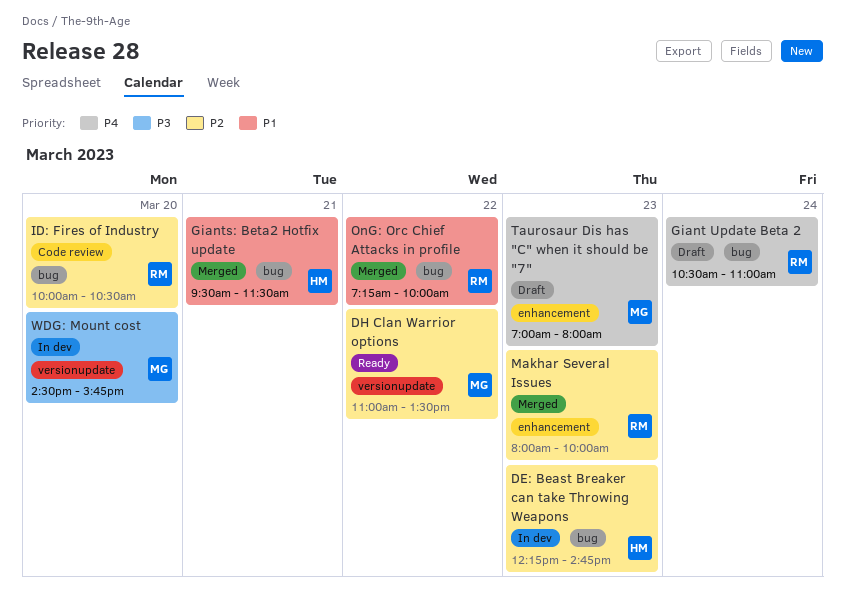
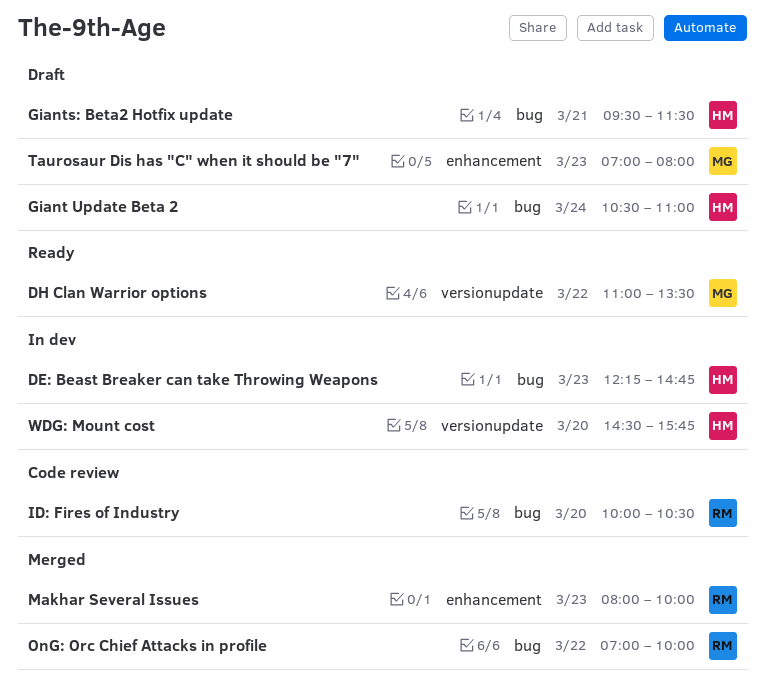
Giant Update Beta 2, owner: RM -> HM
Giants: Beta2 Hotfix update, status: Merged -> Draft
OnG: Orc Chief Attacks in profile, begins: 07:15 -> 07:00
WDG: Mount cost, owner: MG -> HM

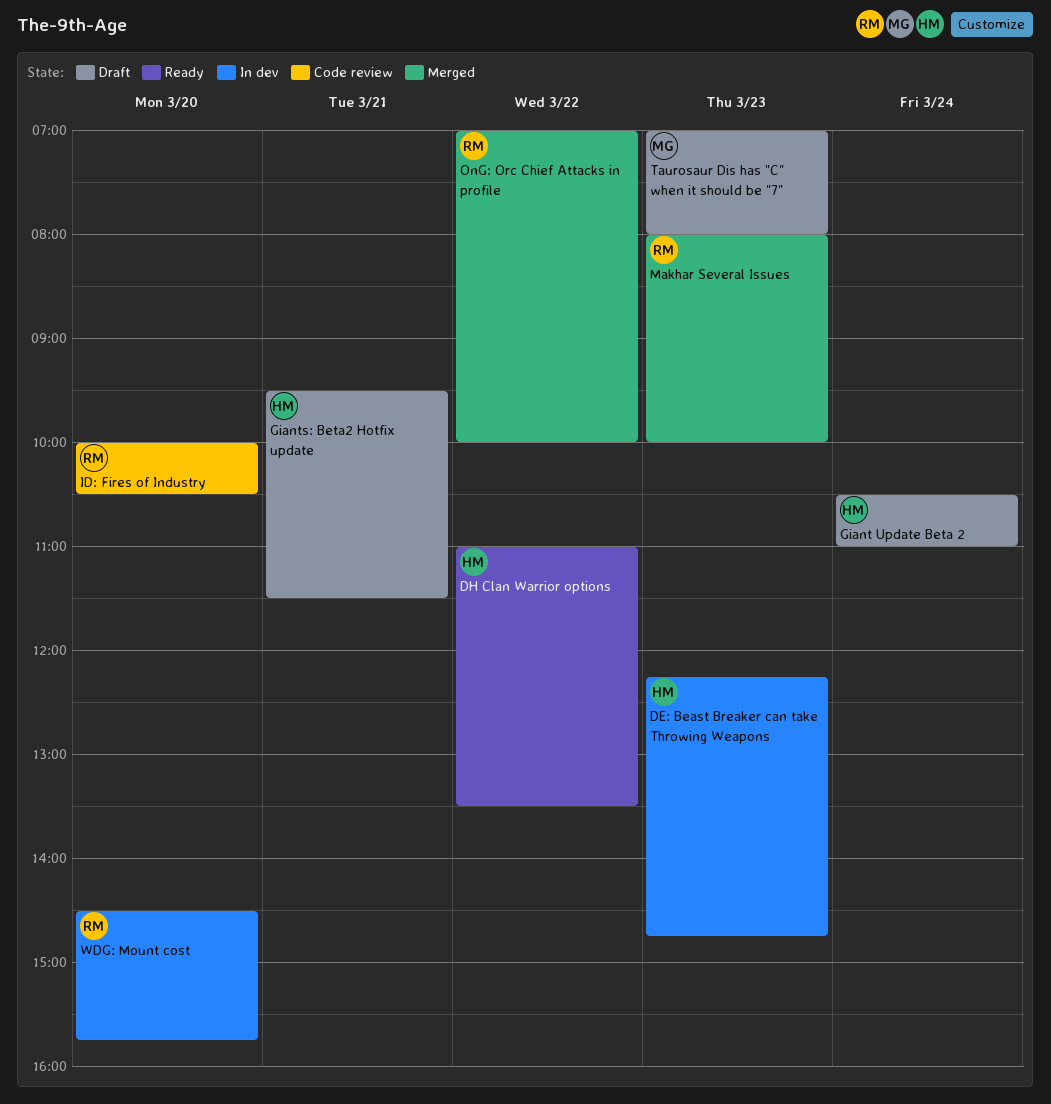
DH Clan Warrior options, owner: MG -> HM
WDG: Mount cost, owner: HM -> RM

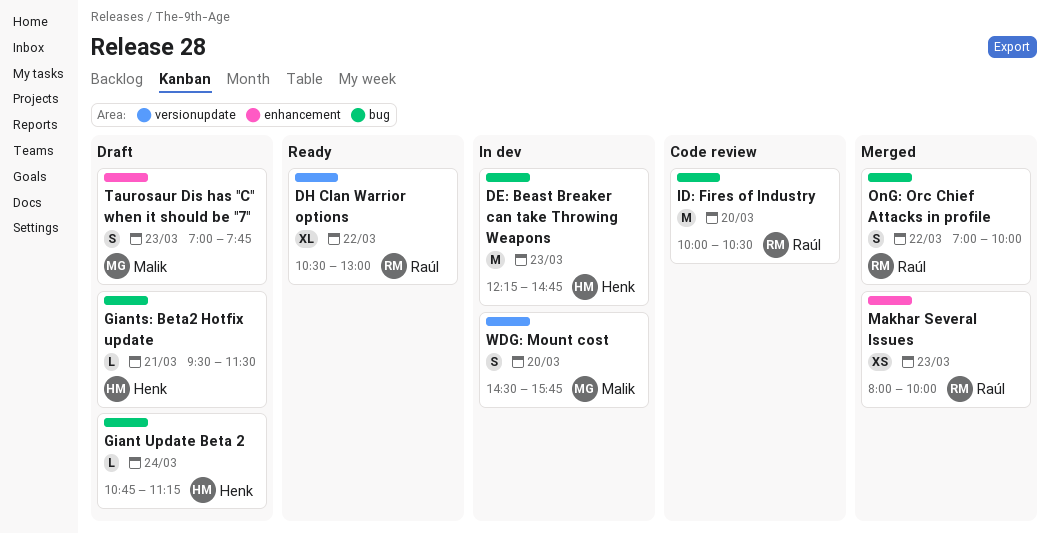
DH Clan Warrior options, owner: Henk -> Raúl
DH Clan Warrior options, begins: 11:00 -> 10:30
DH Clan Warrior options, ends: 13:30 -> 13:00
Giant Update Beta 2, begins: 10:30 -> 10:45
Giant Update Beta 2, ends: 11:00 -> 11:15
Taurosaur Dis has "C" when it should be "7", ends: 08:00 -> 07:45
WDG: Mount cost, owner: Raúl -> Malik

